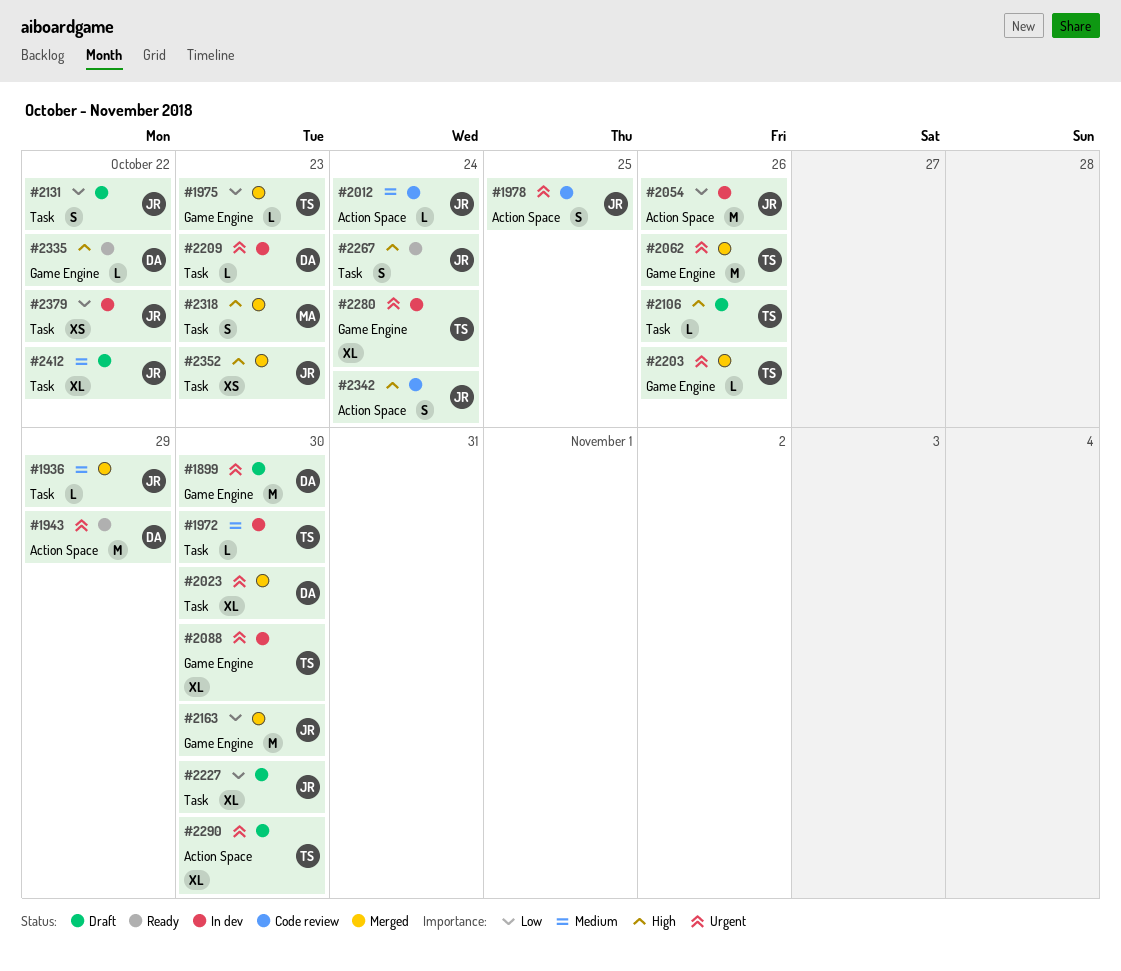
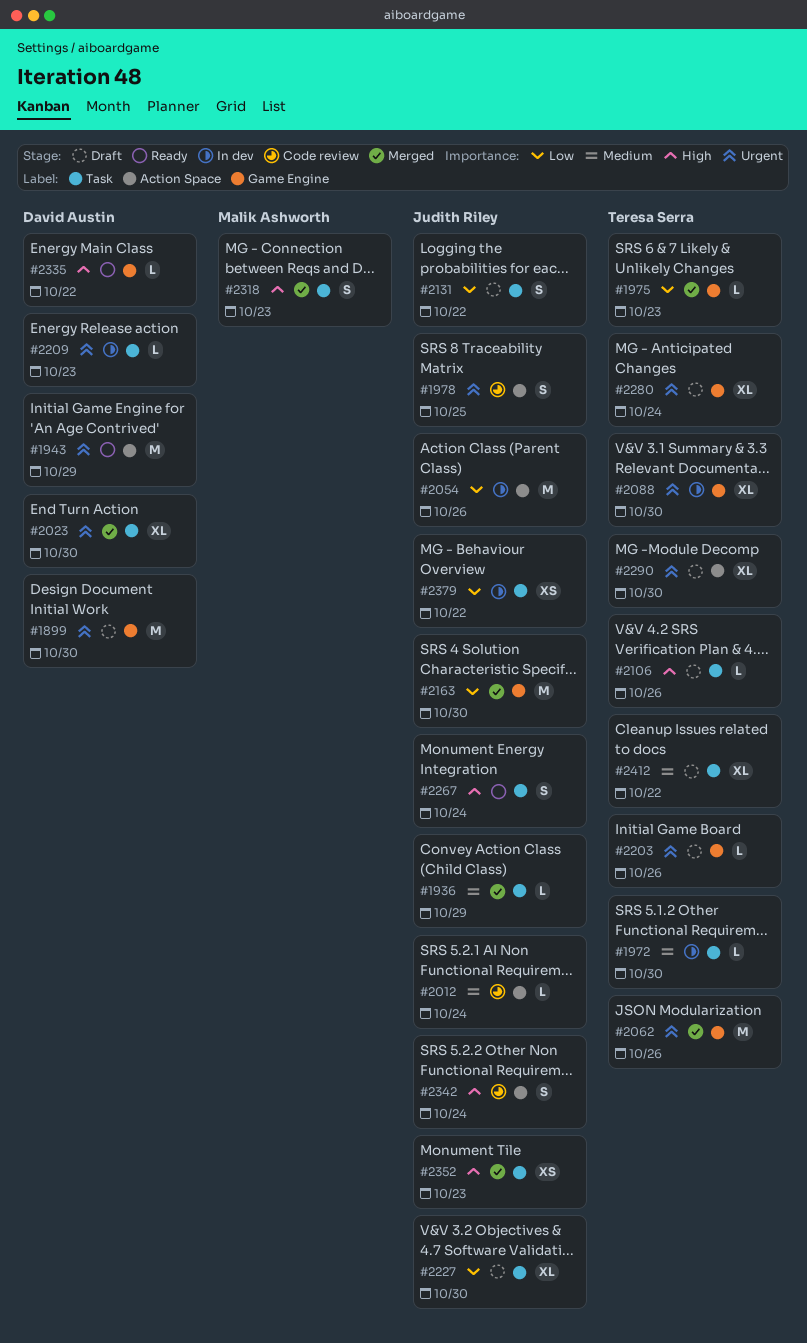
#2203, status: Merged -> Draft
#2280, status: In dev -> Draft
#2412, owner: Judith Riley -> Teresa Serra

